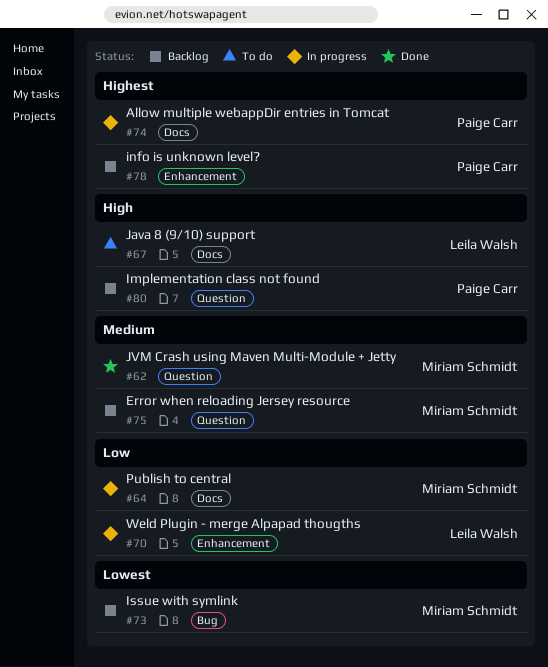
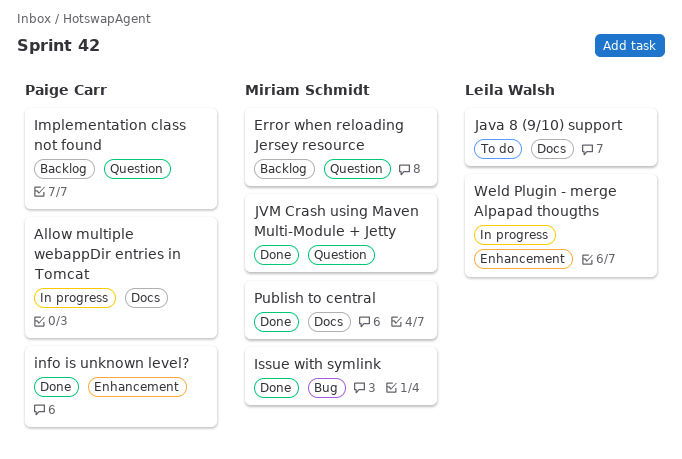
info is unknown level?, status: Backlog -> Done
Issue with symlink, status: Backlog -> Done
Publish to central, status: In progress -> Done

